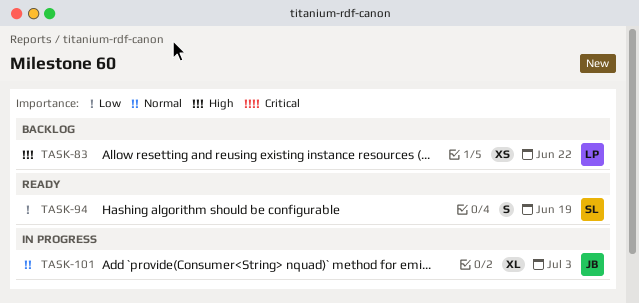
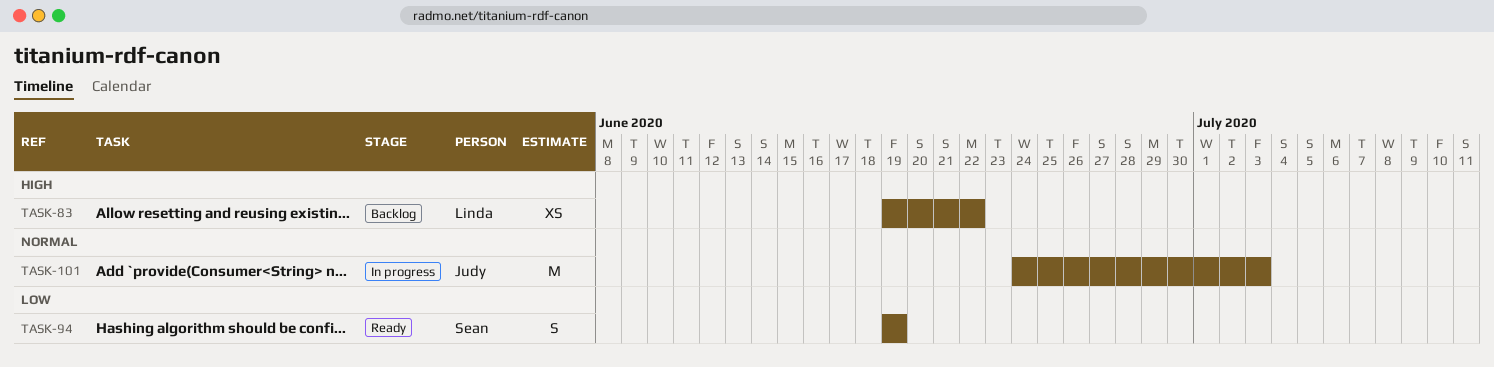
TASK-101, estimate: XL -> M

